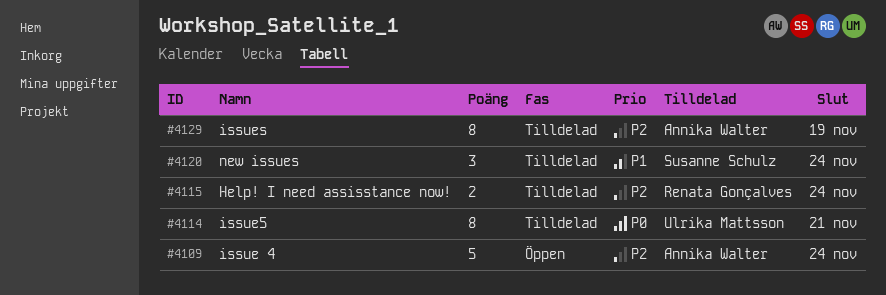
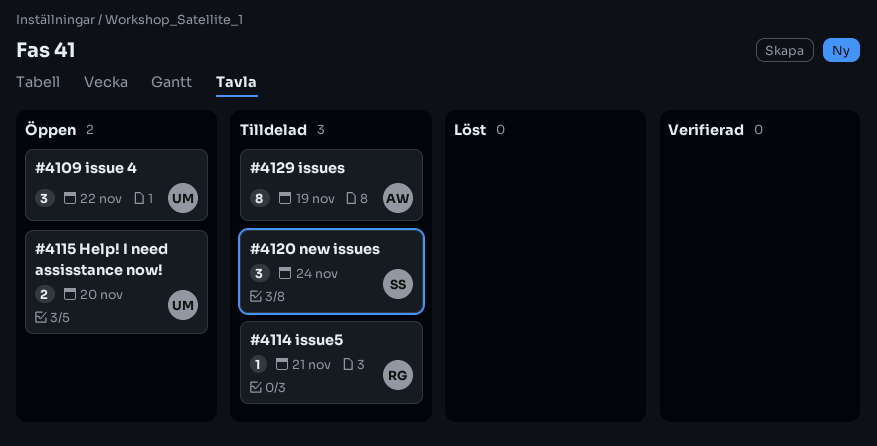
#4109, owner: Annika Walter -> Ulrika Mattsson
#4109, estimate: 5 -> 3
#4109, due: Nov 24 -> Nov 22
#4114, owner: Ulrika Mattsson -> Renata Gonçalves
#4114, estimate: 8 -> 1
#4115, status: Tilldelad -> Öppen
#4115, owner: Renata Gonçalves -> Ulrika Mattsson
#4115, due: Nov 24 -> Nov 20

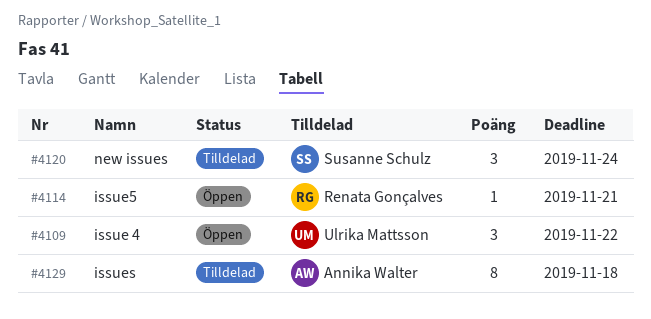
#4114, status: Tilldelad -> Öppen
#4115: present -> none
#4129, due: Nov 19 -> Nov 18

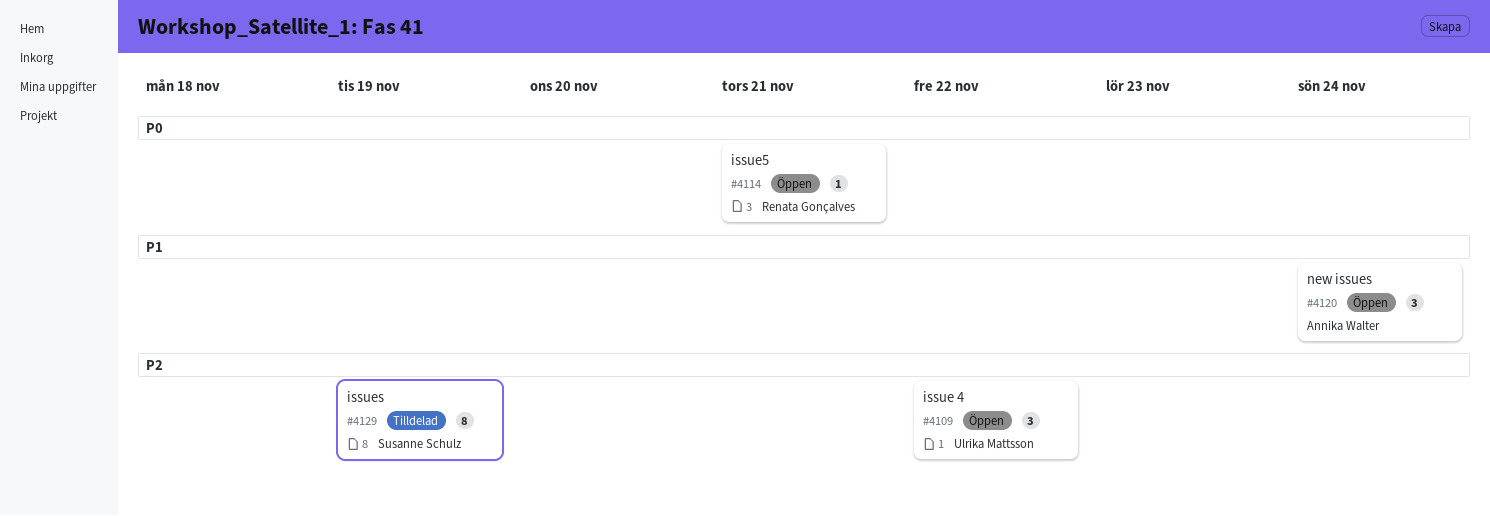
#4120, status: Tilldelad -> Öppen
#4120, owner: Susanne Schulz -> Annika Walter
#4129, owner: Annika Walter -> Susanne Schulz
#4129, due: Nov 18 -> Nov 19

